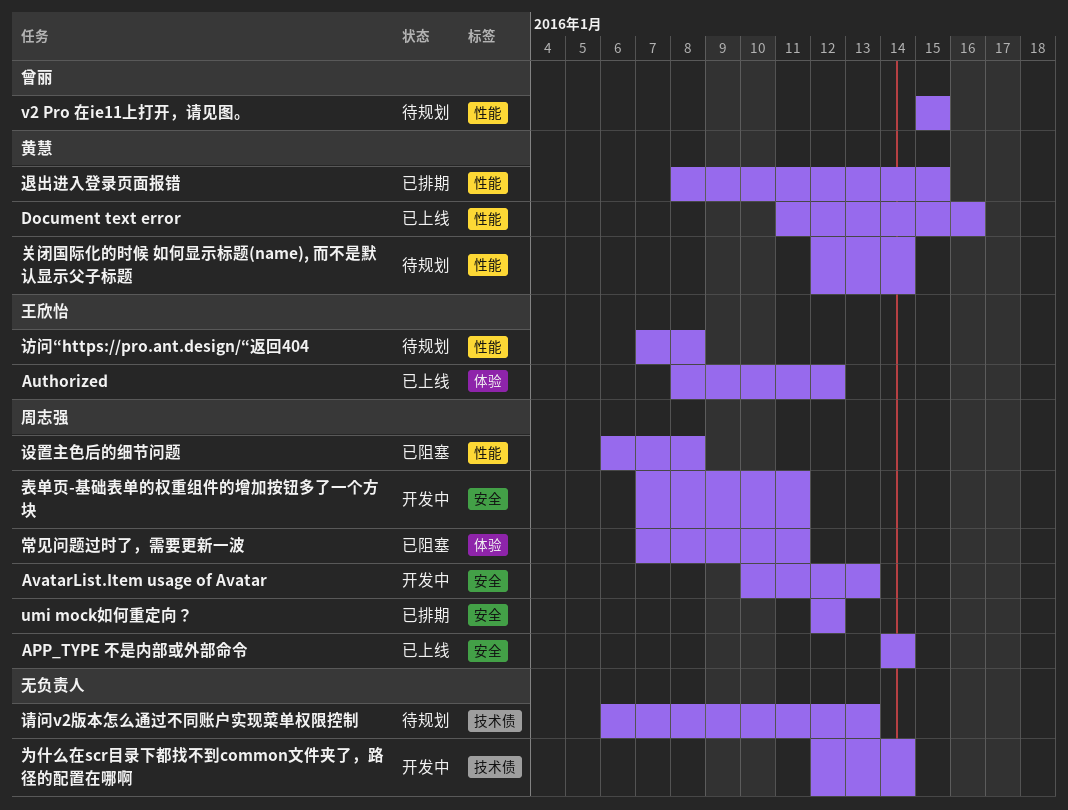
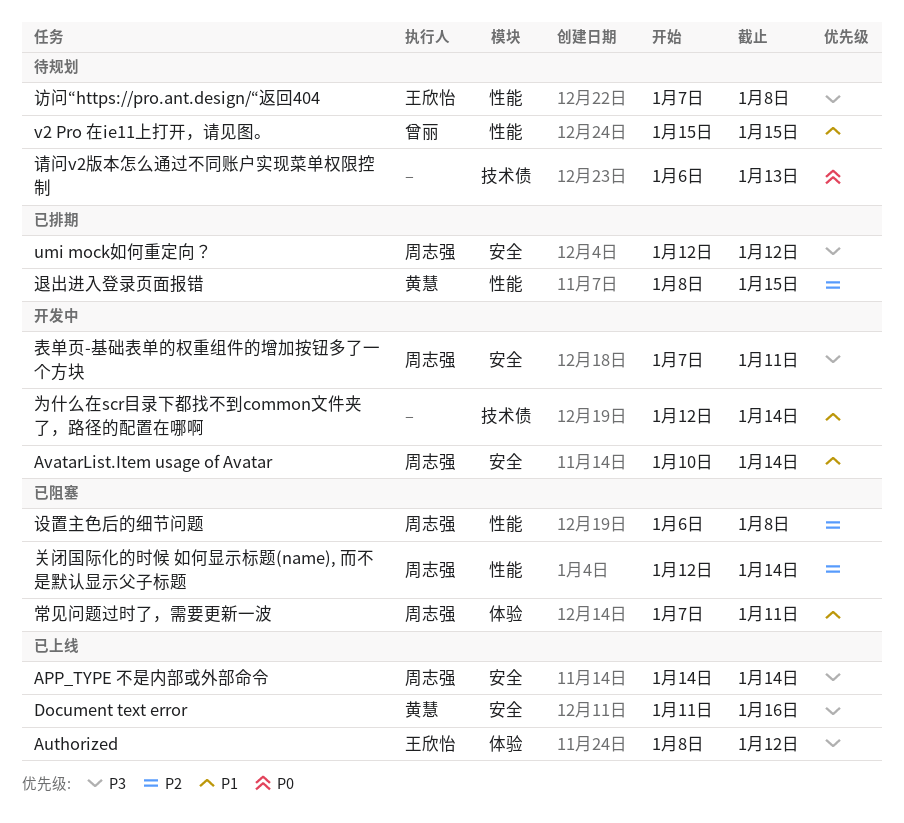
AvatarList.Item usage of Avatar, due: Jan 13 -> Jan 14
Document text error, label: 性能 -> 安全
关闭国际化的时候 如何显示标题(name), 而不是默认显示父子标题, status: 待规划 -> 已阻塞
关闭国际化的时候 如何显示标题(name), 而不是默认显示父子标题, owner: 黄慧 -> 周志强

